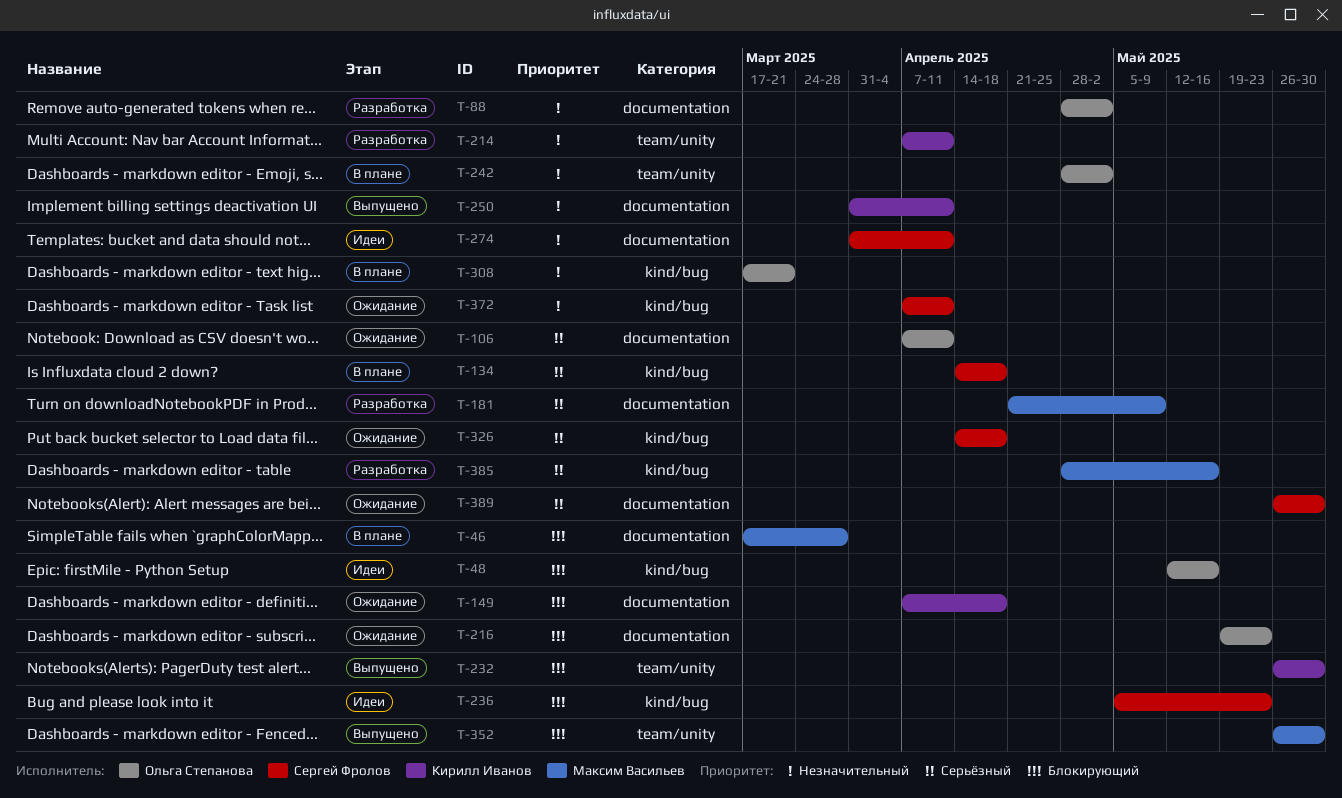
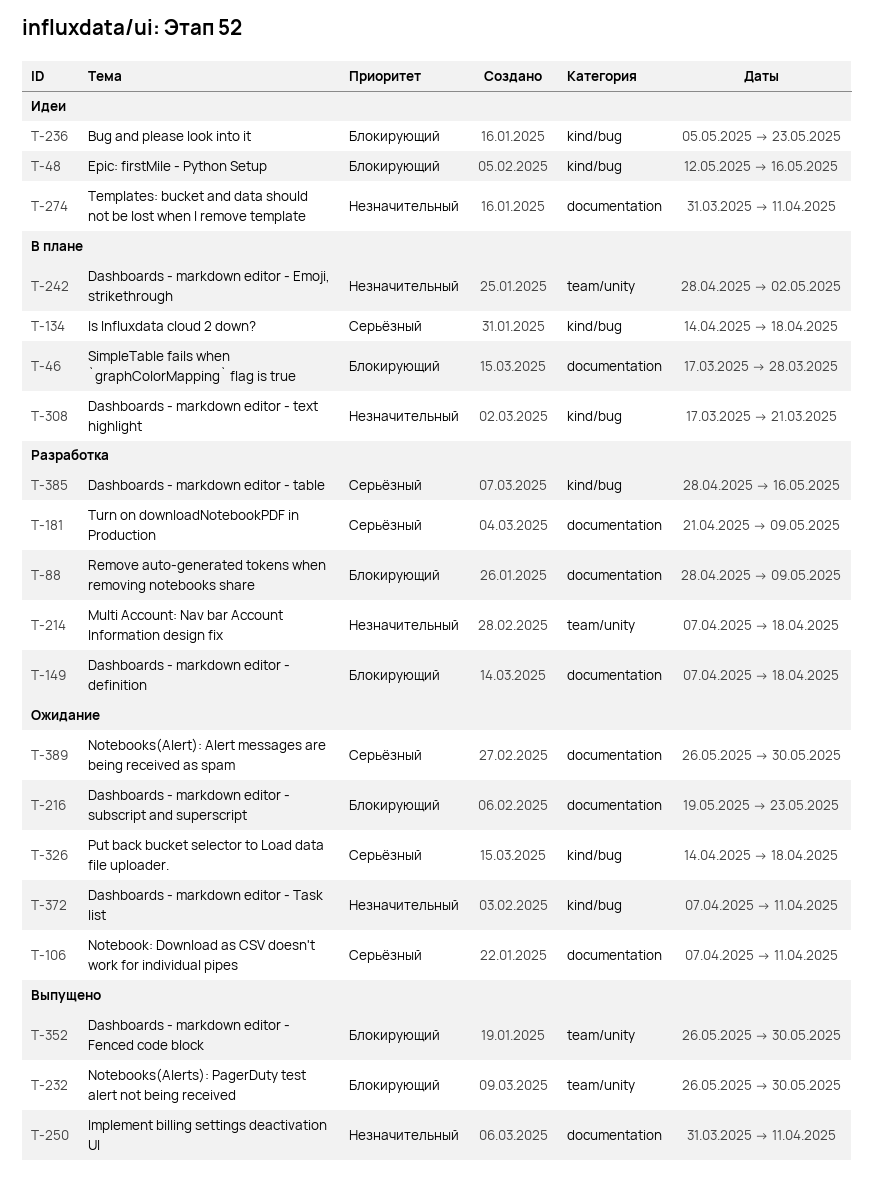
T-88, priority: Незначительный -> Блокирующий
T-88, due: May 2 -> May 9
T-149, status: Ожидание -> Разработка
T-214, due: Apr 11 -> Apr 18

